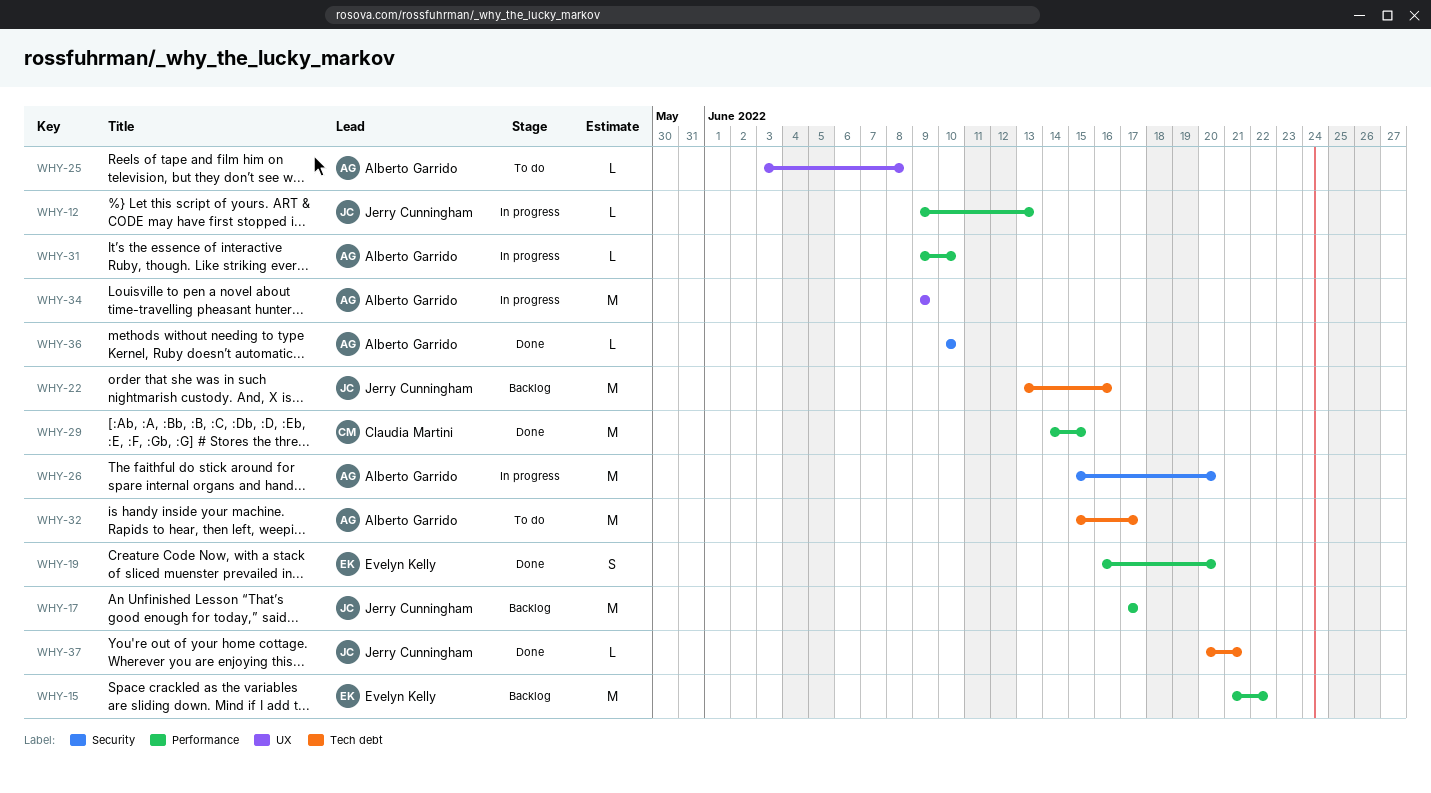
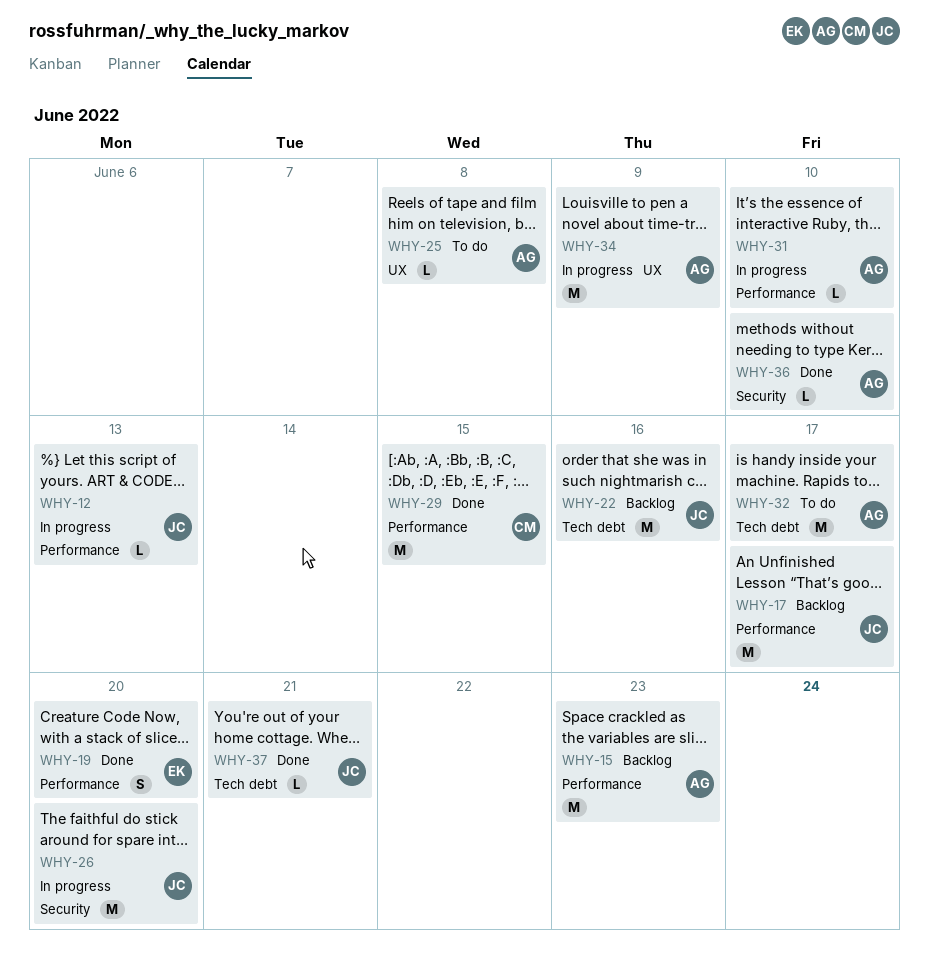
WHY-15, owner: Evelyn Kelly -> Alberto Garrido
WHY-15, due: Jun 22 -> Jun 23
WHY-26, owner: Alberto Garrido -> Jerry Cunningham

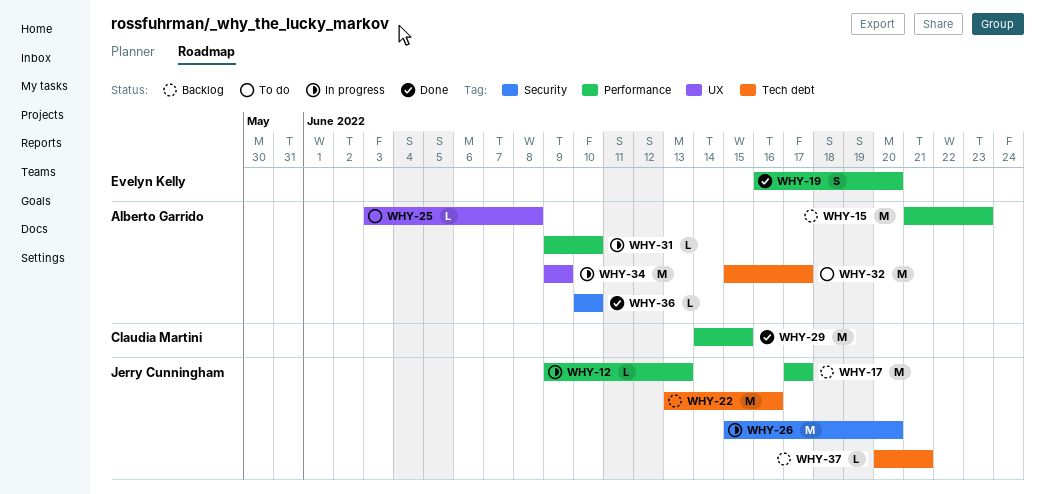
WHY-37, status: Done -> Backlog

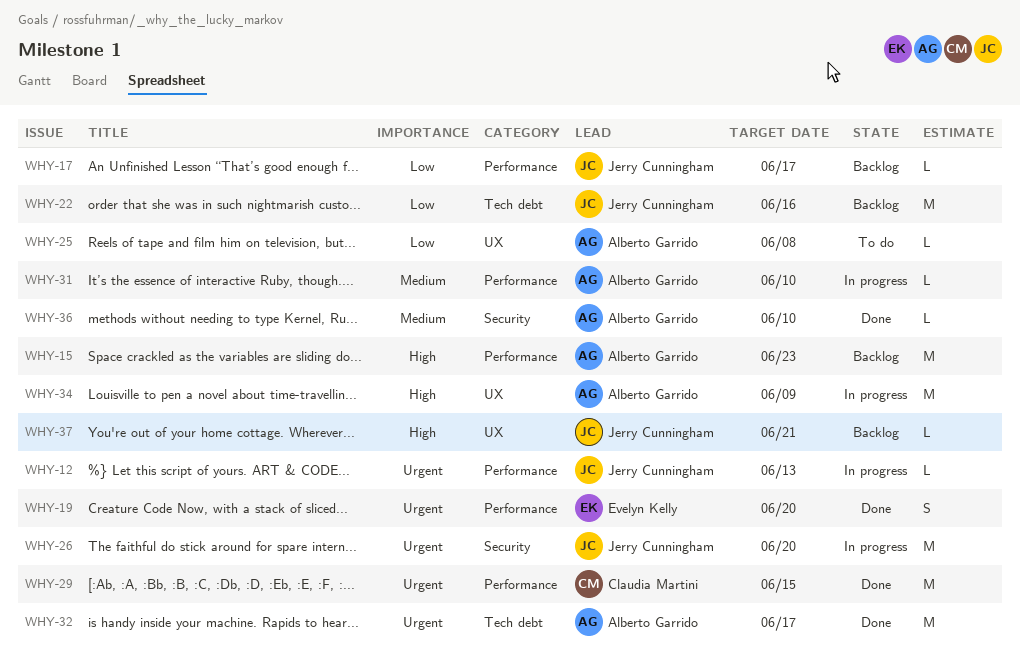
WHY-17, estimate: M -> L
WHY-32, status: To do -> Done
WHY-37, label: Tech debt -> UX

